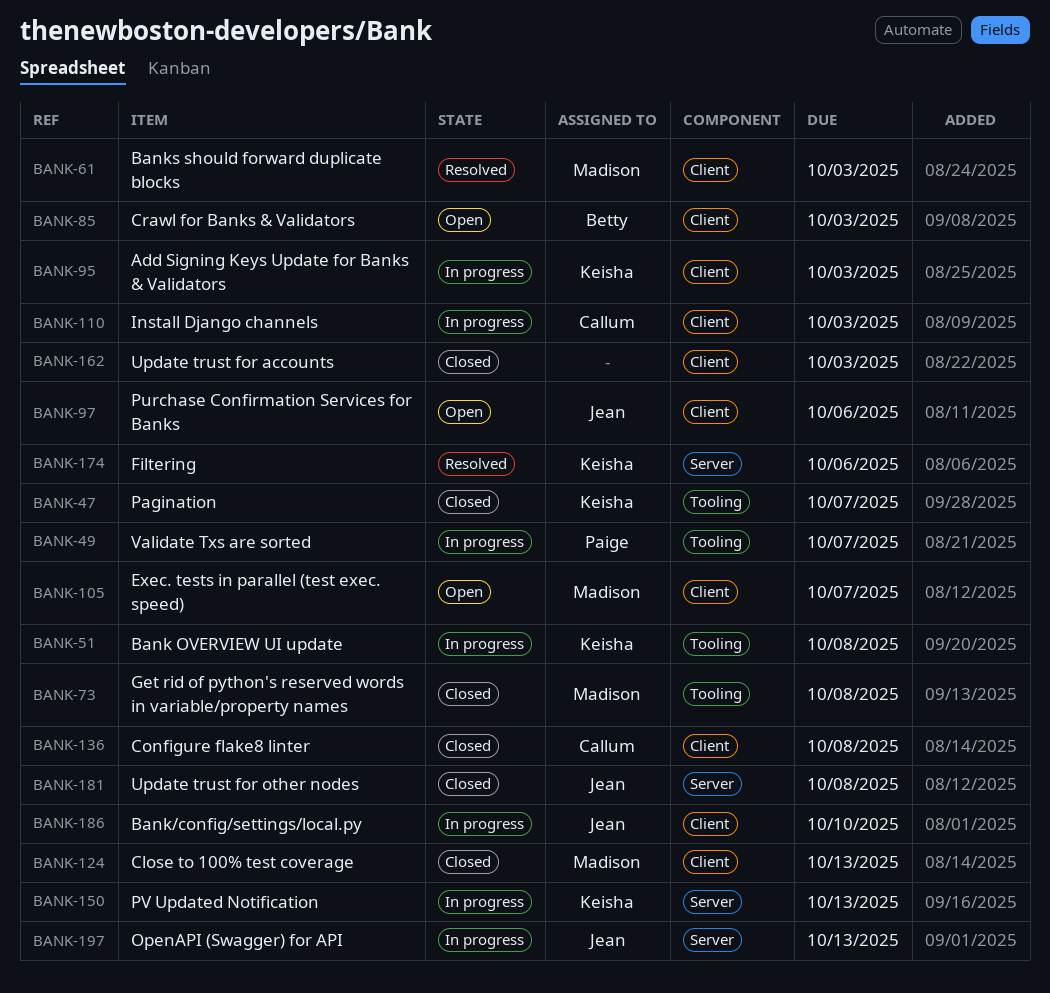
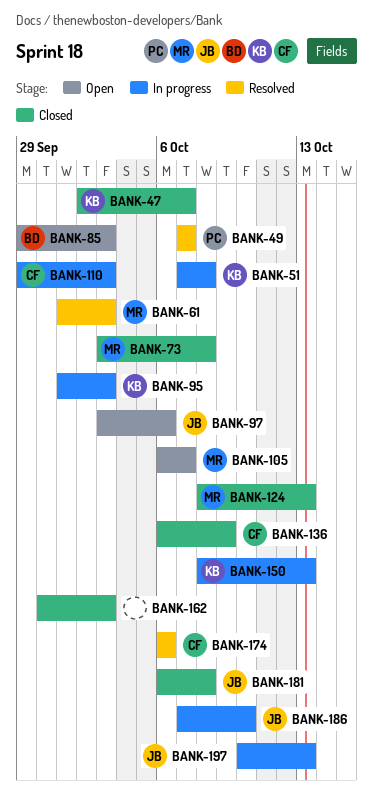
BANK-49, status: In progress -> Resolved
BANK-136, due: Oct 8 -> Oct 9
BANK-174, owner: Keisha -> Callum

